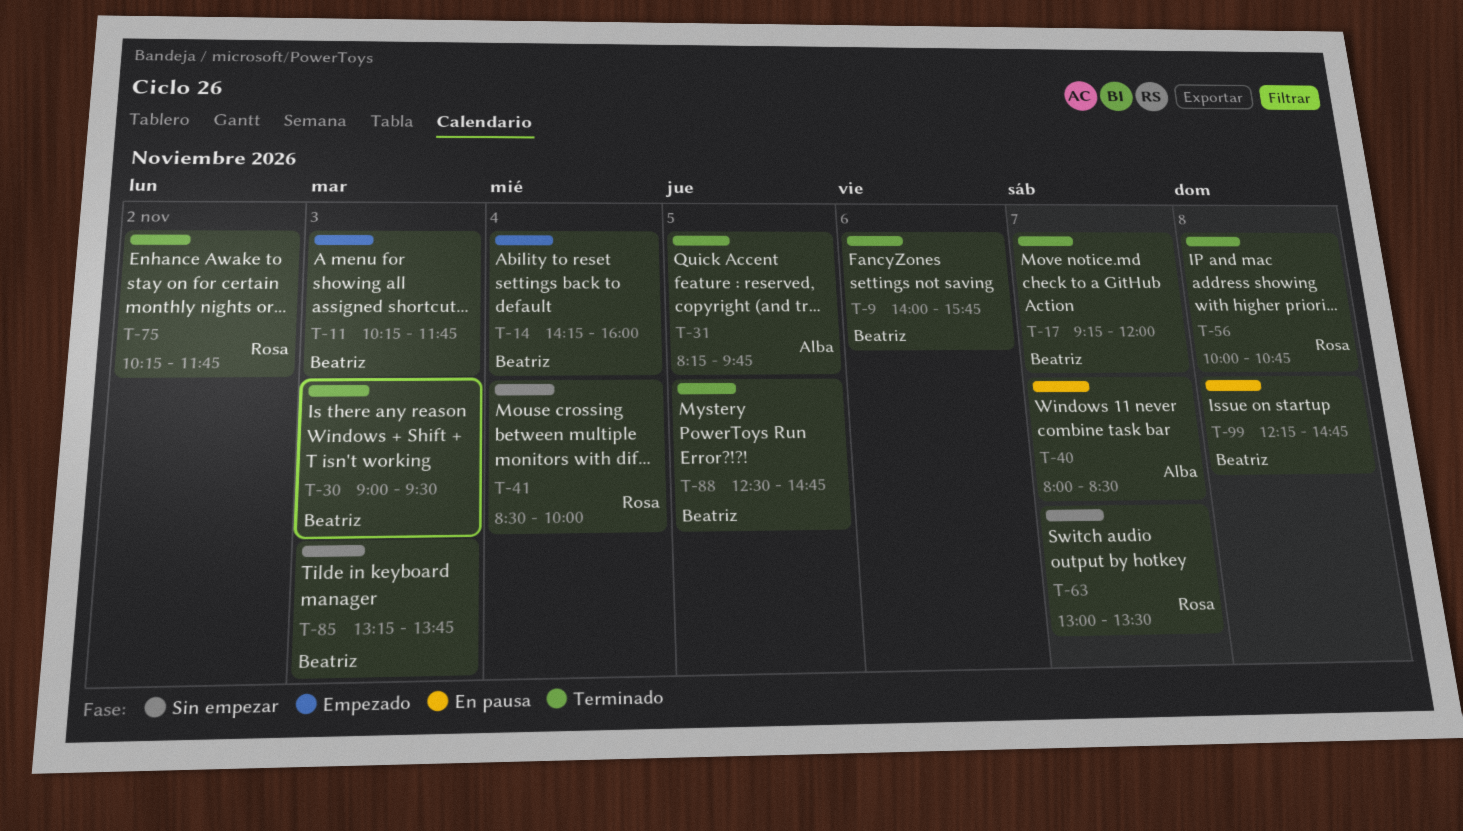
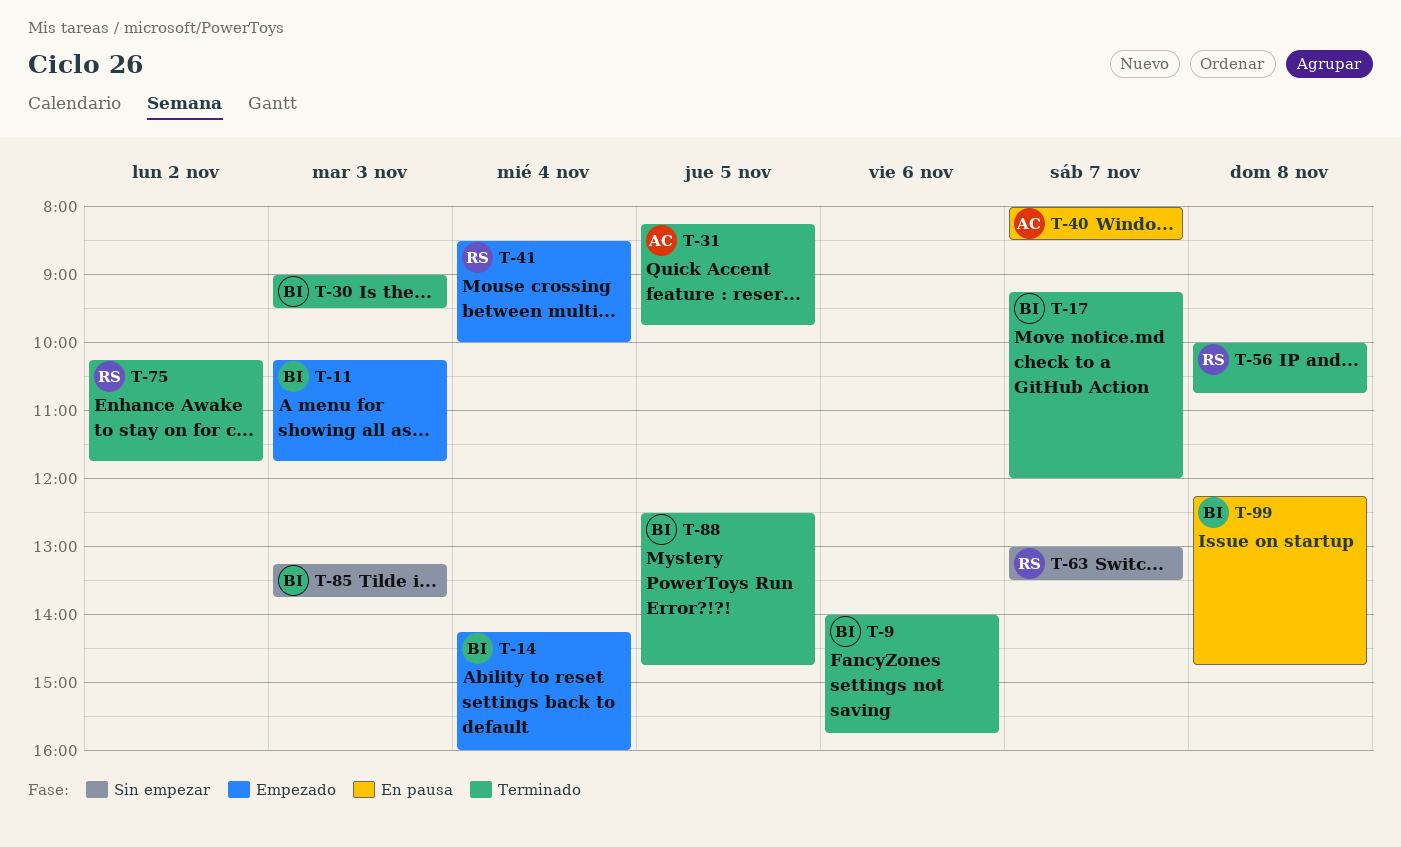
T-41, status: Sin empezar -> Empezado

